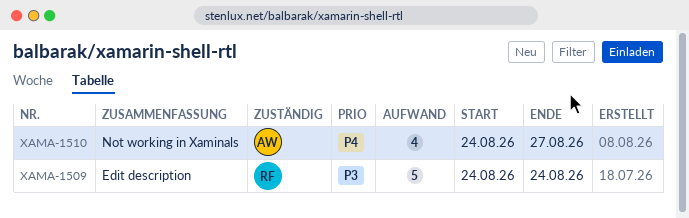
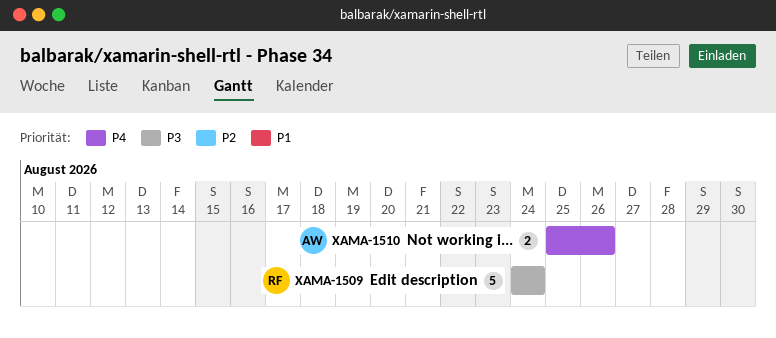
XAMA-1510, estimate: 4 -> 2
XAMA-1510, start: Aug 24 -> Aug 25
XAMA-1510, due: Aug 27 -> Aug 26

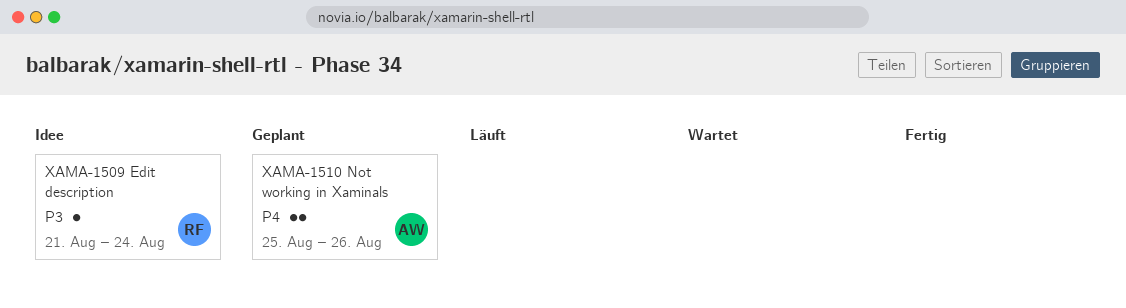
XAMA-1509, estimate: 5 -> 1
XAMA-1509, start: Aug 24 -> Aug 21

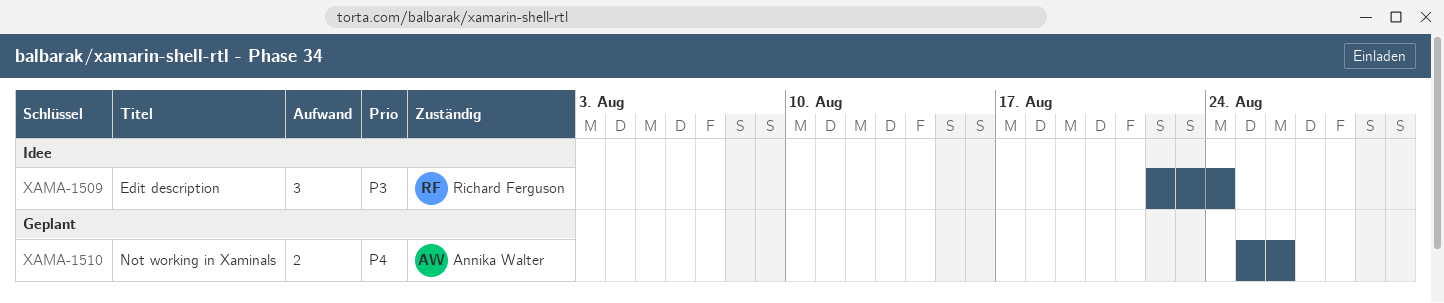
XAMA-1509, estimate: 1 -> 3
XAMA-1509, start: Aug 21 -> Aug 22

